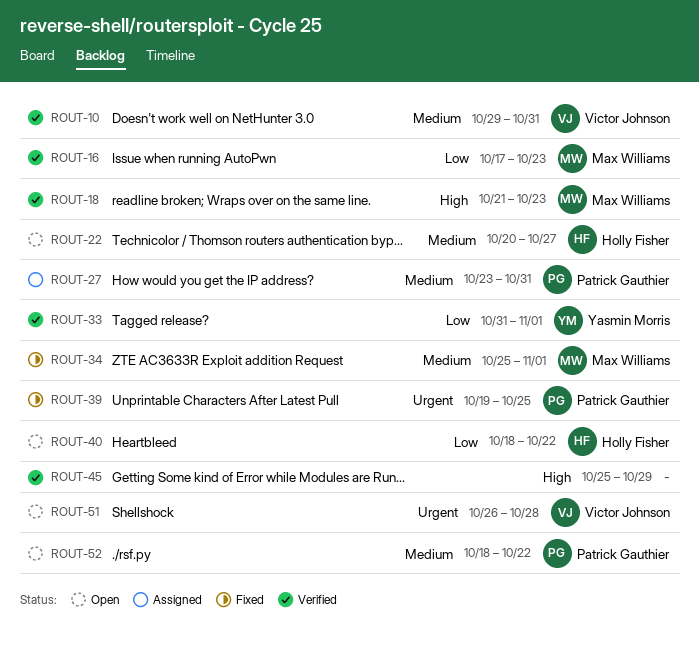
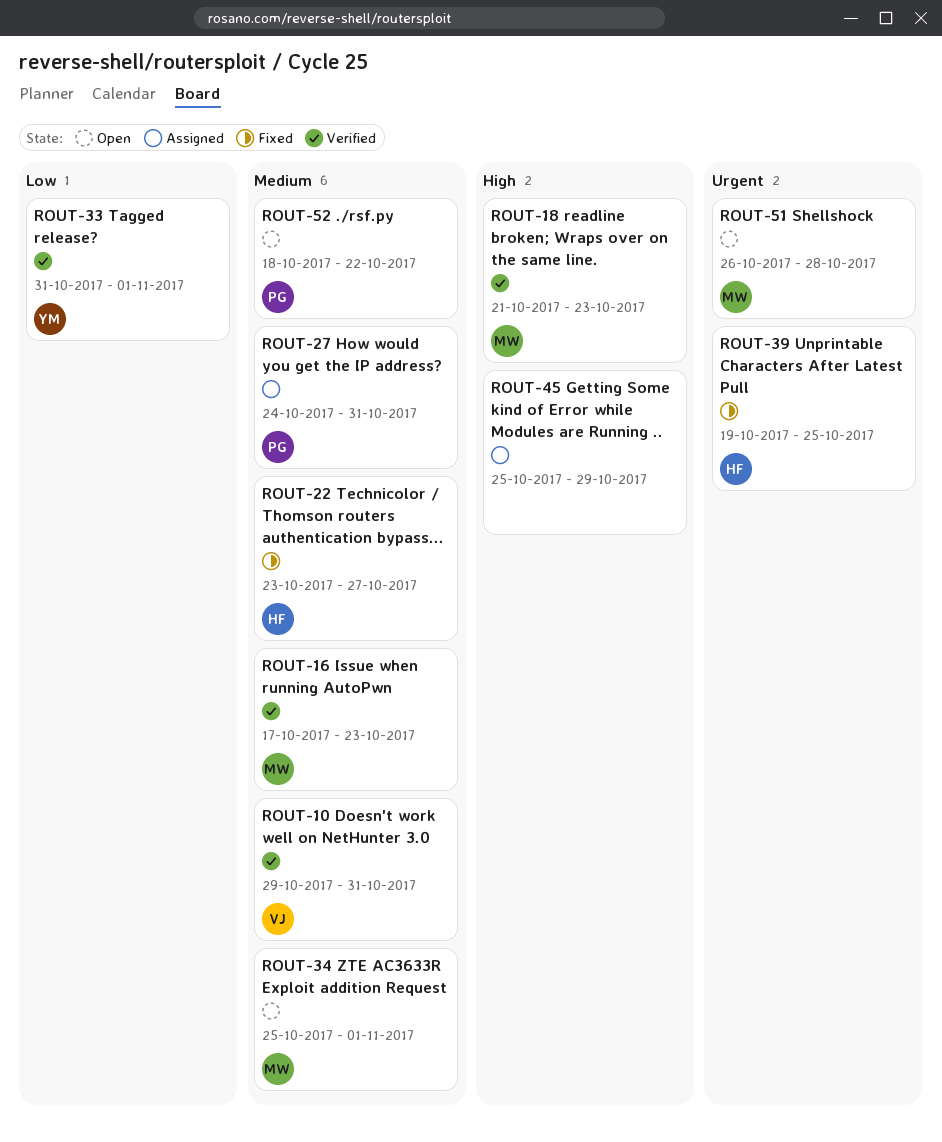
ROUT-16, priority: Low -> Medium
ROUT-22, status: Open -> Fixed
ROUT-22, start: Oct 20 -> Oct 23
ROUT-27, start: Oct 23 -> Oct 24
ROUT-34, status: Fixed -> Open
ROUT-39, owner: Patrick Gauthier -> Holly Fisher
ROUT-40: present -> none
ROUT-45, status: Verified -> Assigned
ROUT-51, owner: Victor Johnson -> Max Williams

